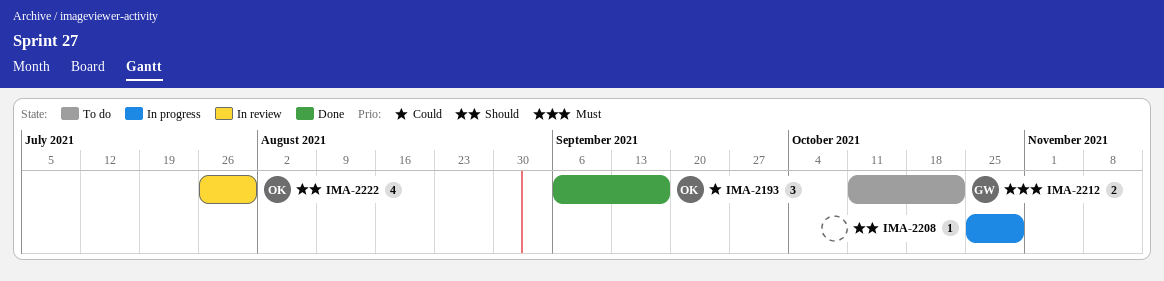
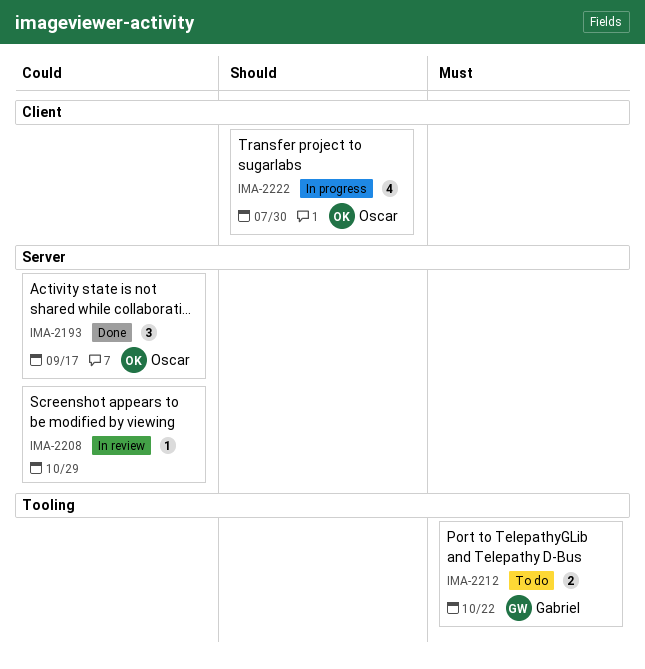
IMA-2208, status: In progress -> In review
IMA-2208, priority: Should -> Could
IMA-2222, status: In review -> In progress

